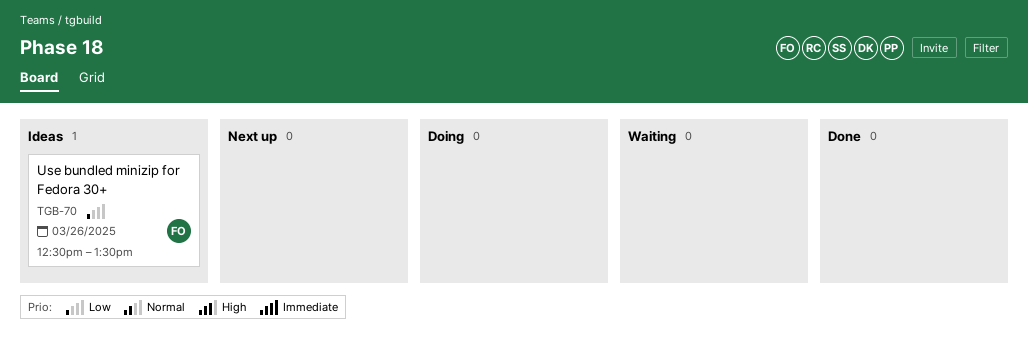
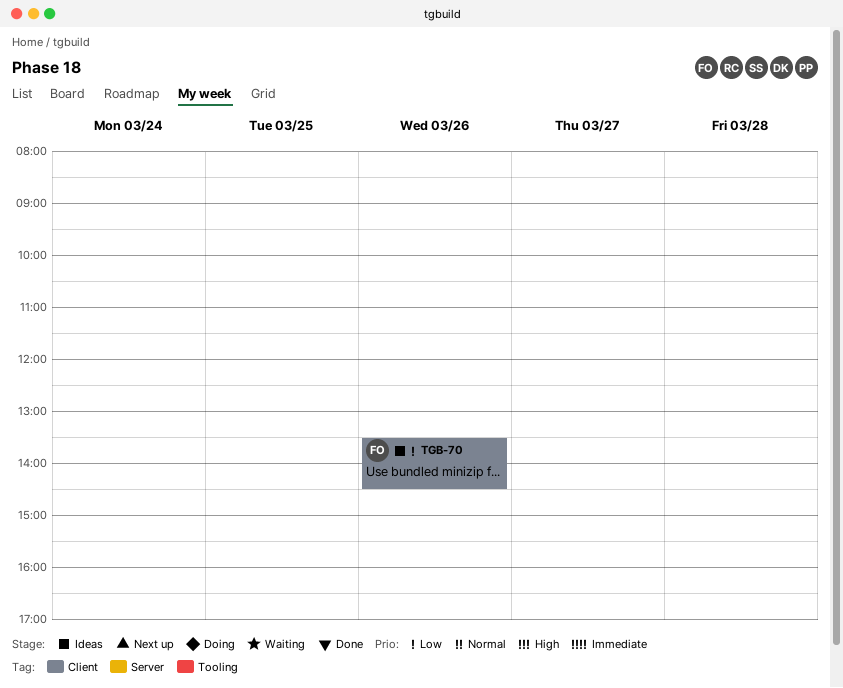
TGB-70, begins: 12:30 -> 13:30
TGB-70, ends: 13:30 -> 14:30

